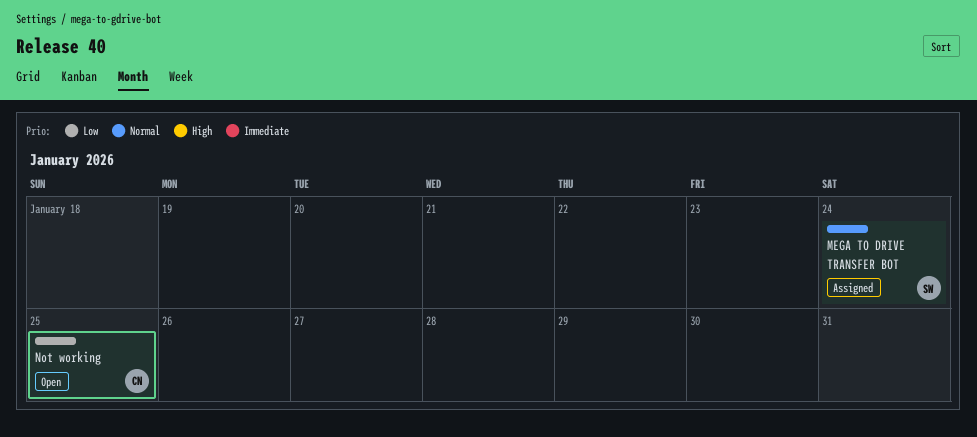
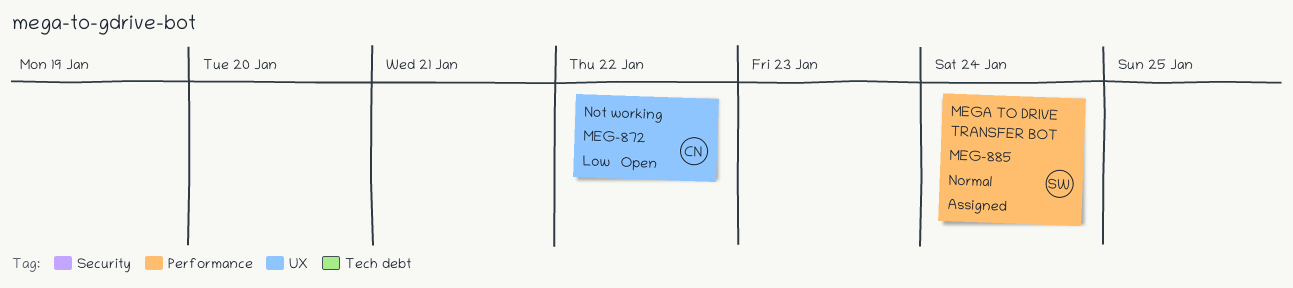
Not working, due: Jan 25 -> Jan 22

